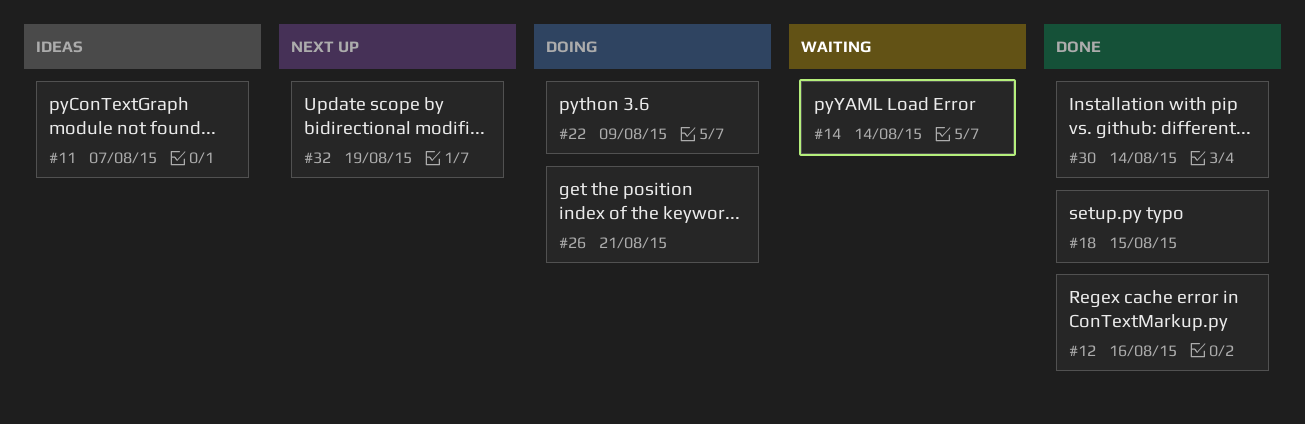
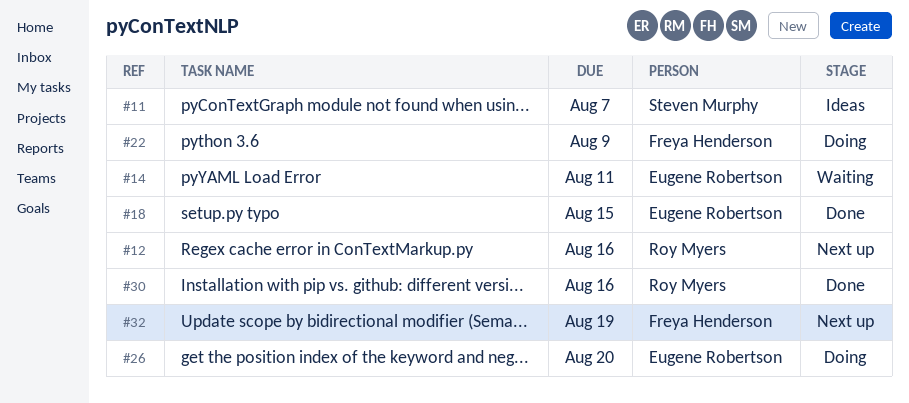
#12, status: Done -> Next up
#14, due: Aug 14 -> Aug 11
#26, due: Aug 21 -> Aug 20
#30, due: Aug 14 -> Aug 16

